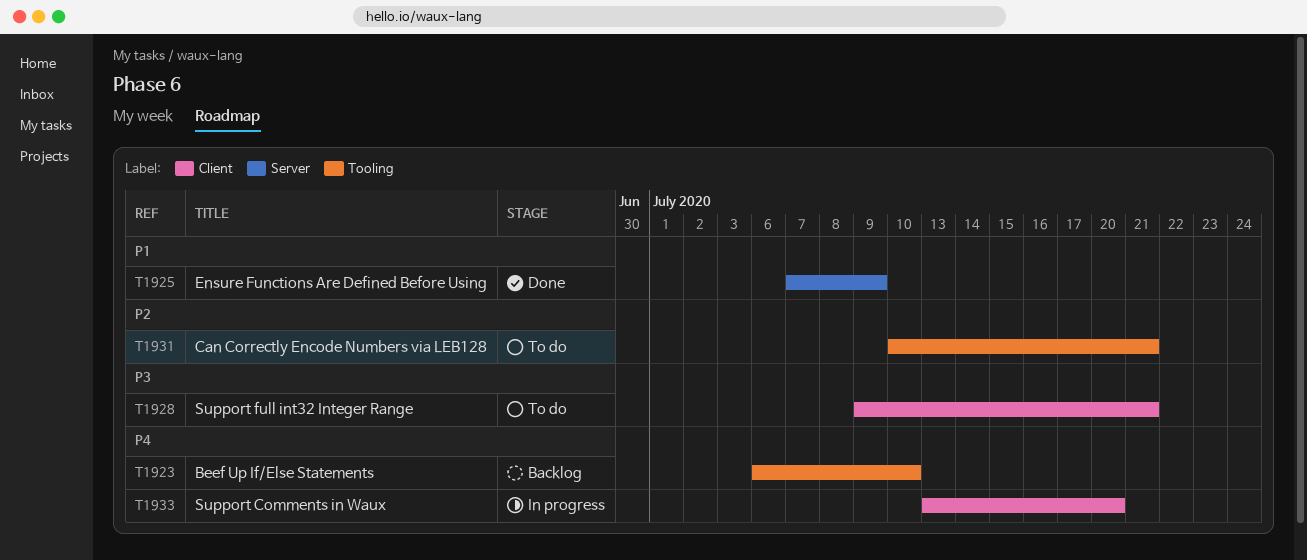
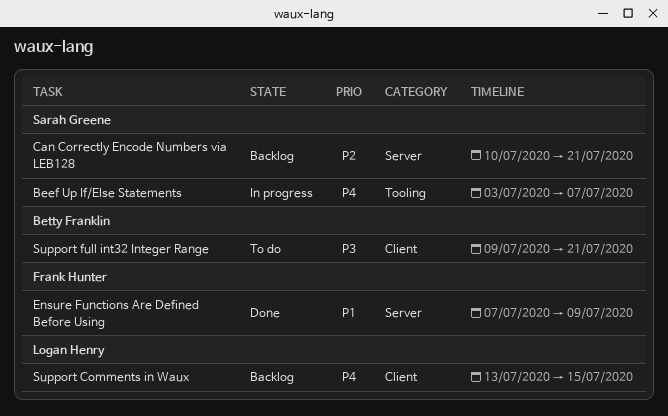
Beef Up If/Else Statements, status: Backlog -> In progress
Beef Up If/Else Statements, start: Jul 6 -> Jul 3
Beef Up If/Else Statements, due: Jul 10 -> Jul 7
Can Correctly Encode Numbers via LEB128, status: To do -> Backlog
Can Correctly Encode Numbers via LEB128, label: Tooling -> Server
Support Comments in Waux, status: In progress -> Backlog
Support Comments in Waux, due: Jul 20 -> Jul 15

